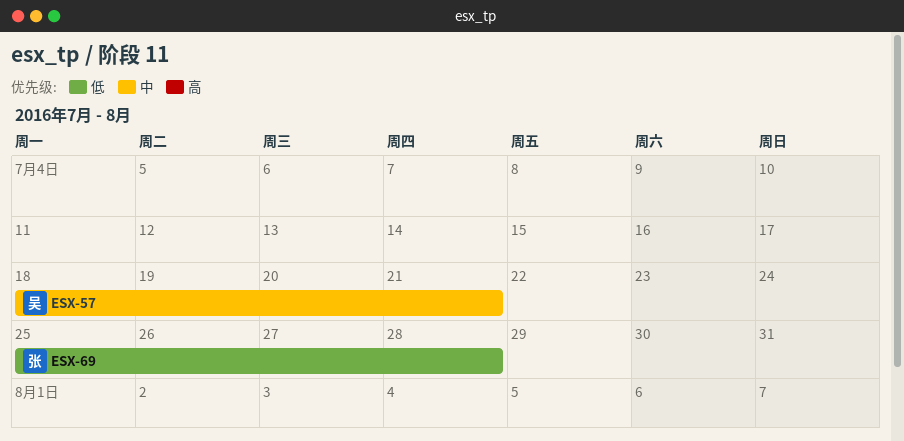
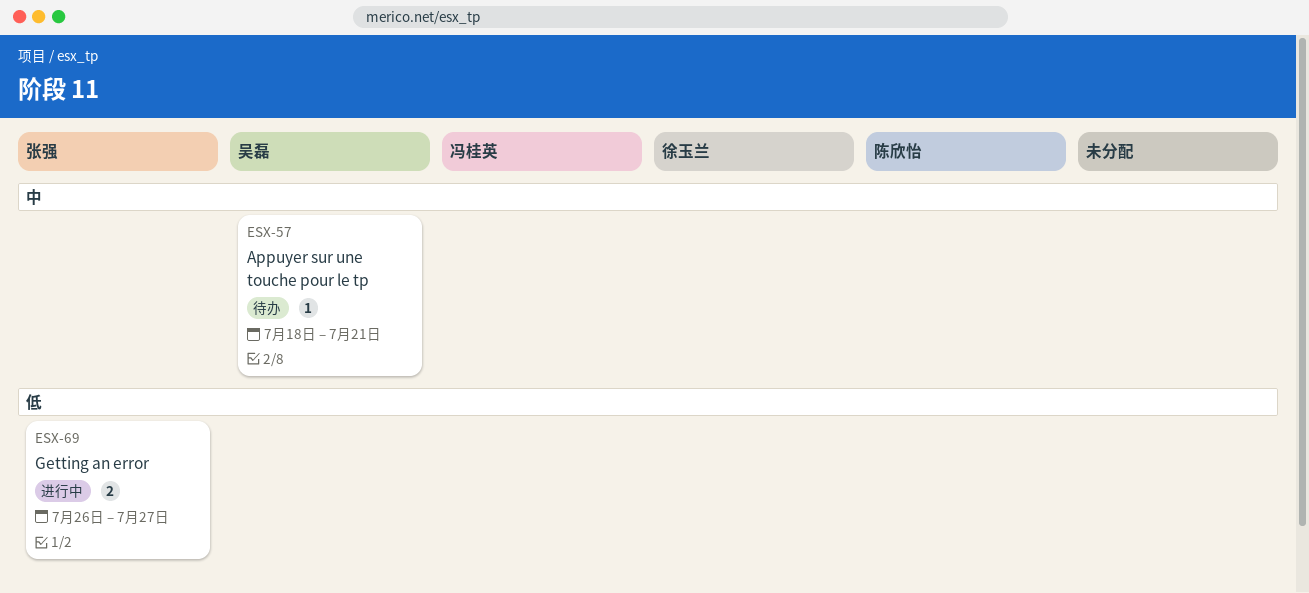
ESX-69, start: Jul 25 -> Jul 26
ESX-69, due: Jul 28 -> Jul 27

